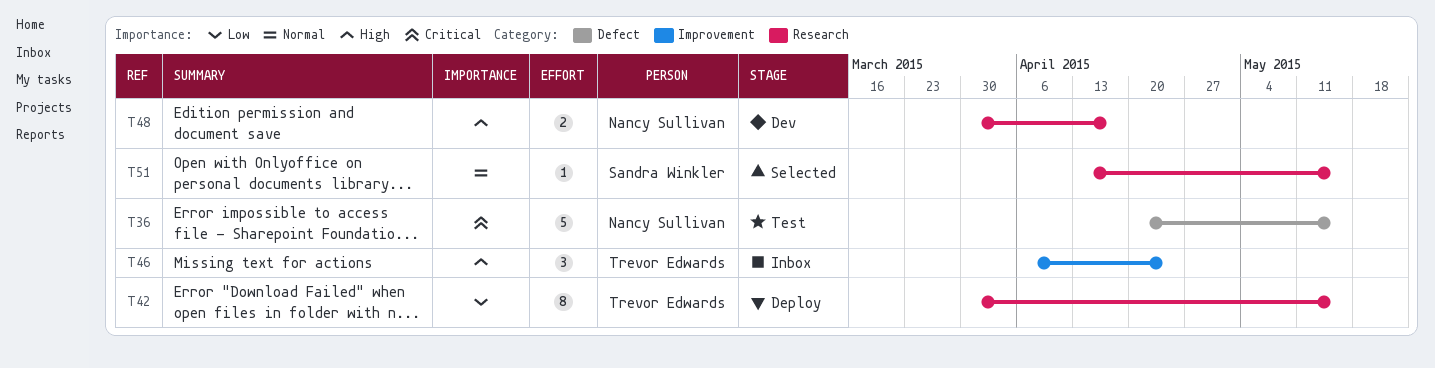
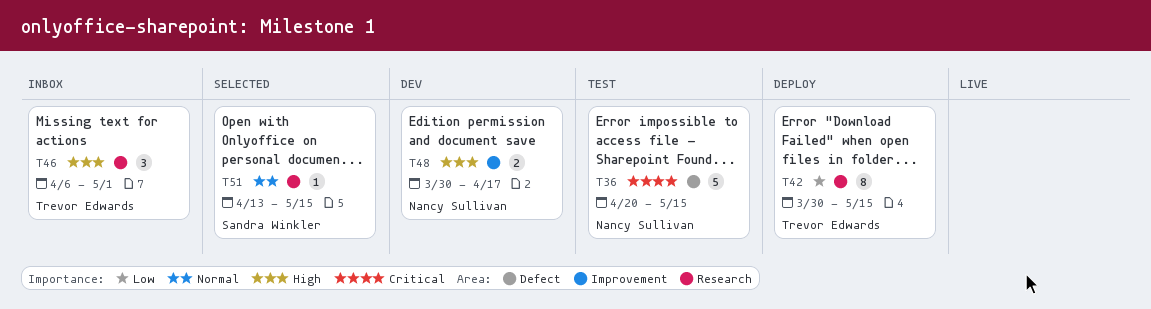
T46, label: Improvement -> Research
T46, due: Apr 24 -> May 1
T48, label: Research -> Improvement

